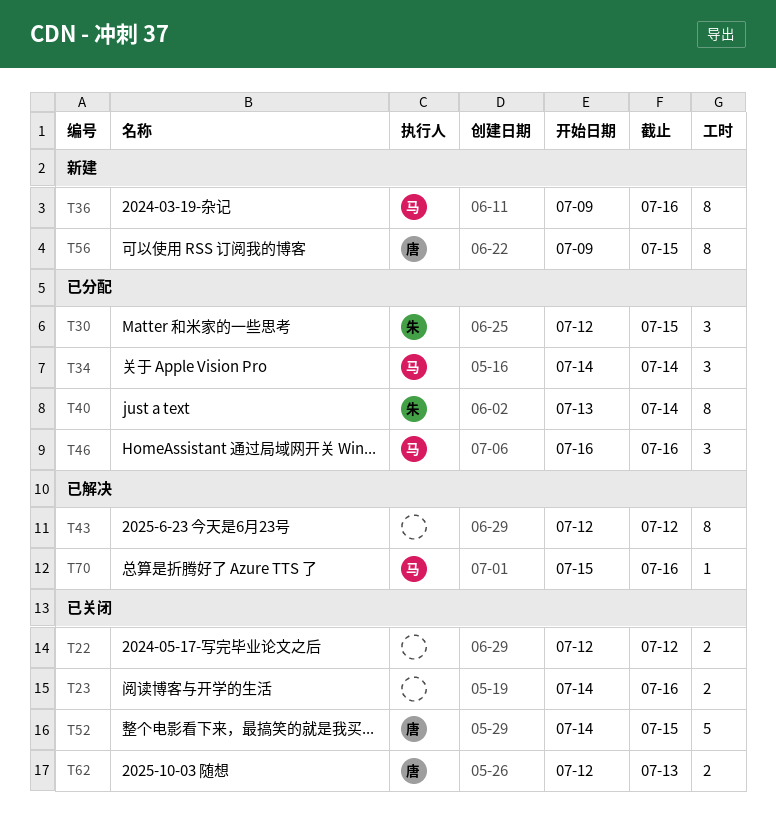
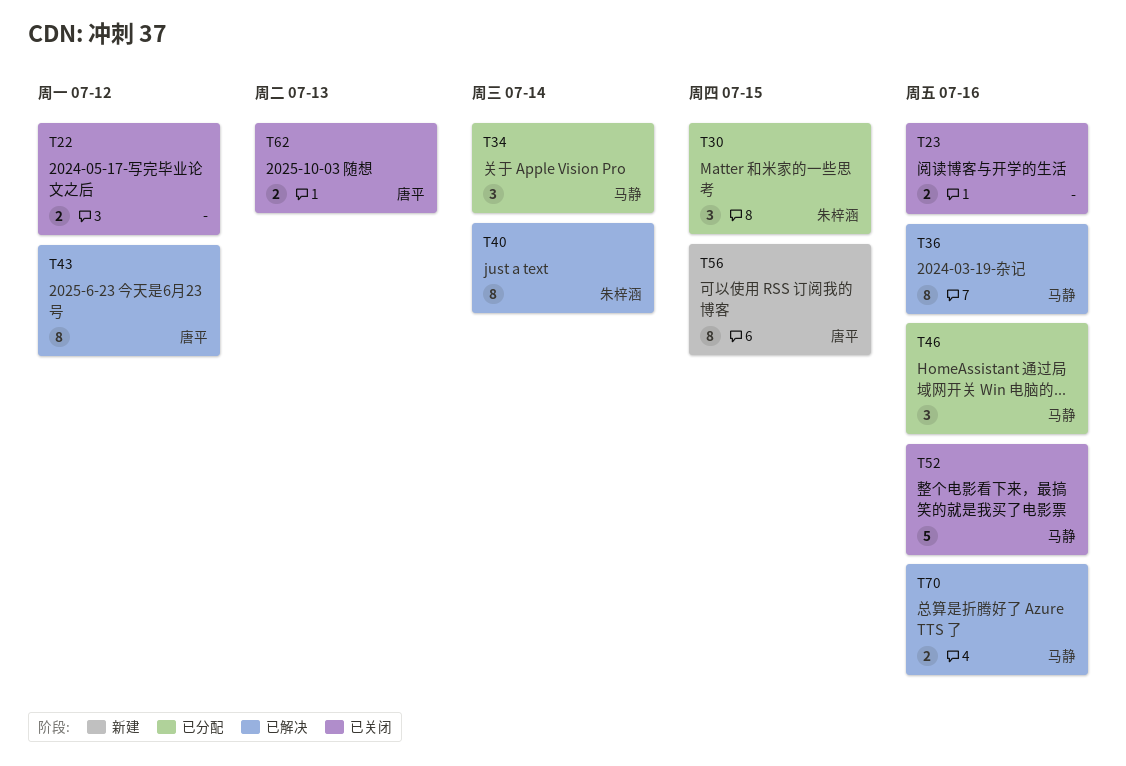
T36, status: 新建 -> 已解决
T40, status: 已分配 -> 已解决
T43, owner: none -> 唐平
T52, owner: 唐平 -> 马静
T52, due: Jul 15 -> Jul 16
T70, estimate: 1 -> 2

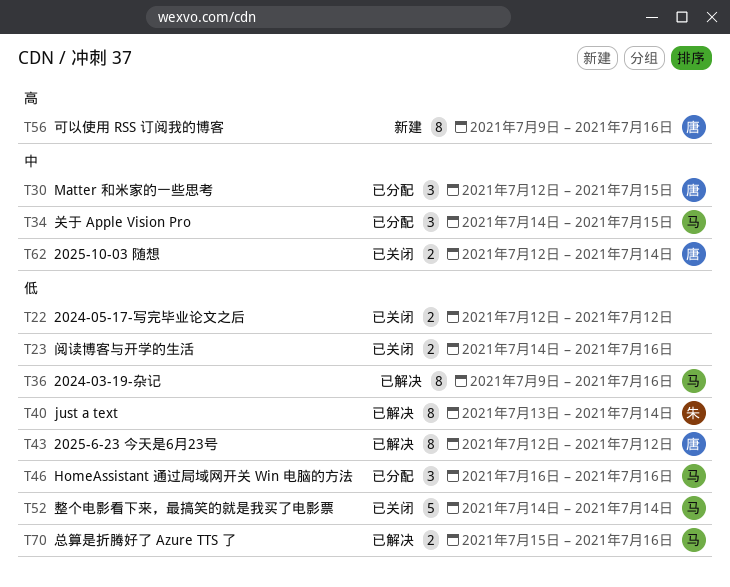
T30, owner: 朱梓涵 -> 唐平
T34, due: Jul 14 -> Jul 15
T52, due: Jul 16 -> Jul 14
T56, due: Jul 15 -> Jul 16
T62, due: Jul 13 -> Jul 14

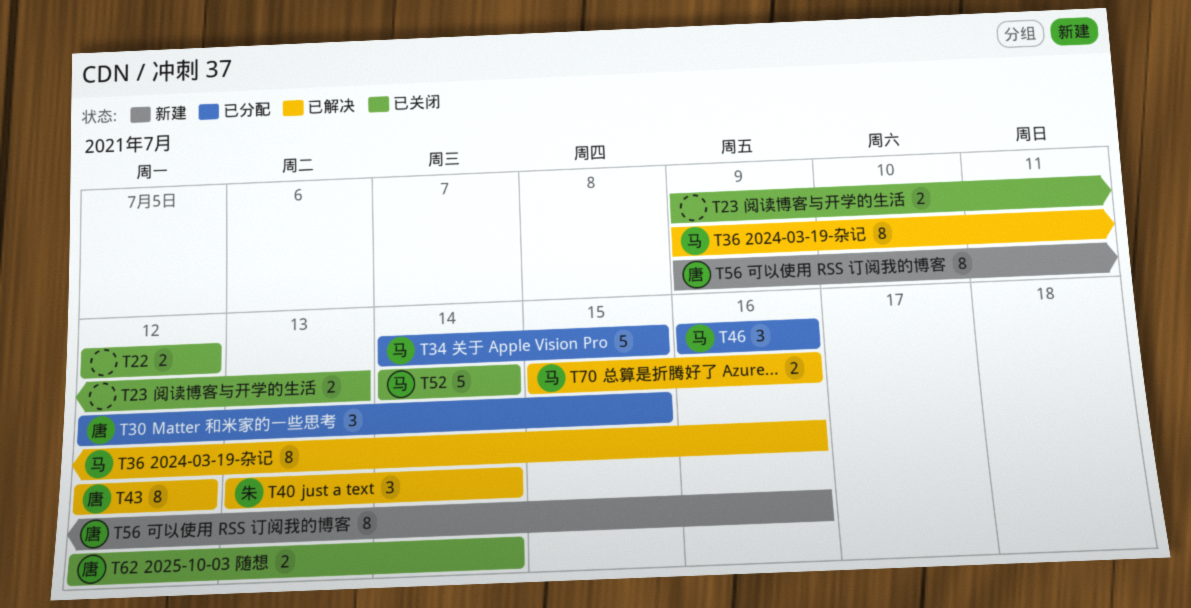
T23, start: Jul 14 -> Jul 9
T23, due: Jul 16 -> Jul 13
T34, estimate: 3 -> 5
T40, estimate: 8 -> 3

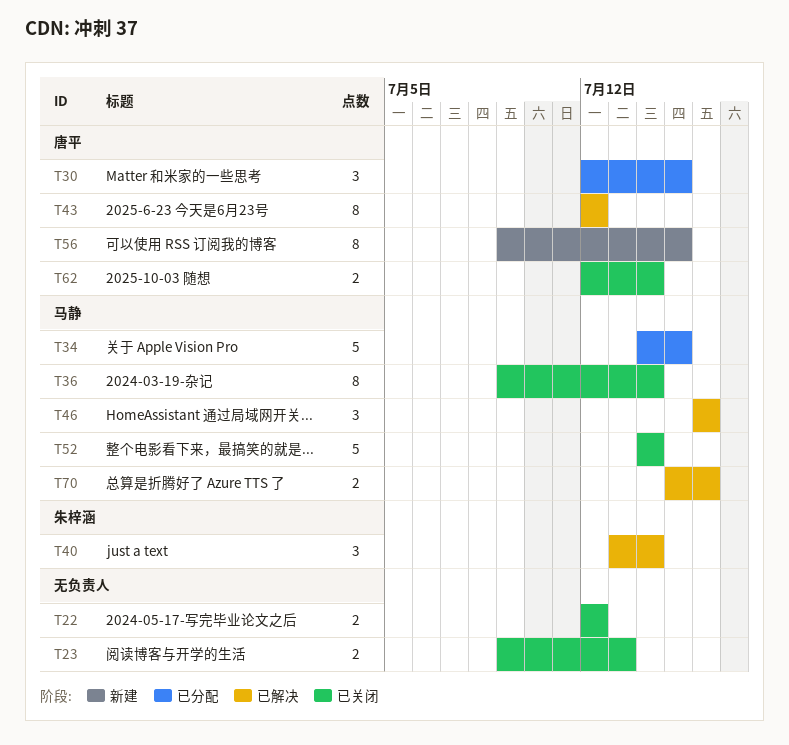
T36, status: 已解决 -> 已关闭
T36, due: Jul 16 -> Jul 14
T46, status: 已分配 -> 已解决
T56, due: Jul 16 -> Jul 15

